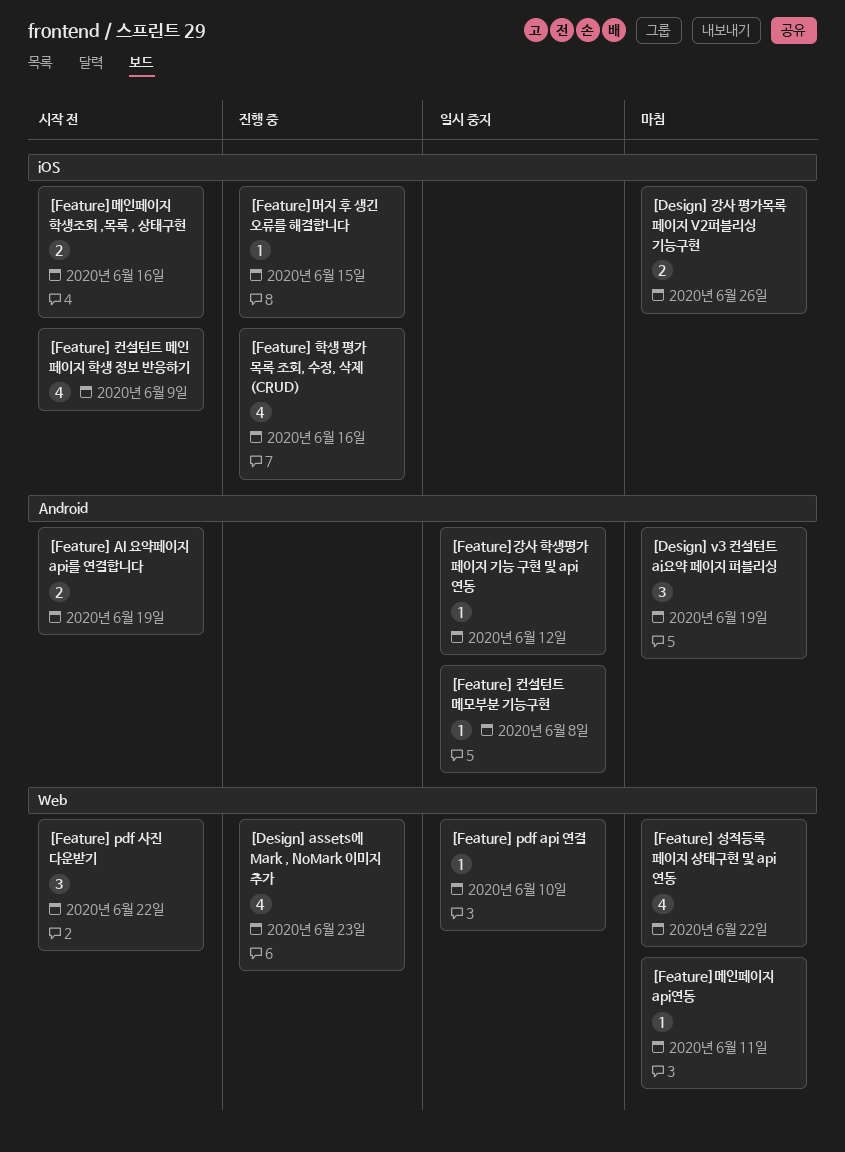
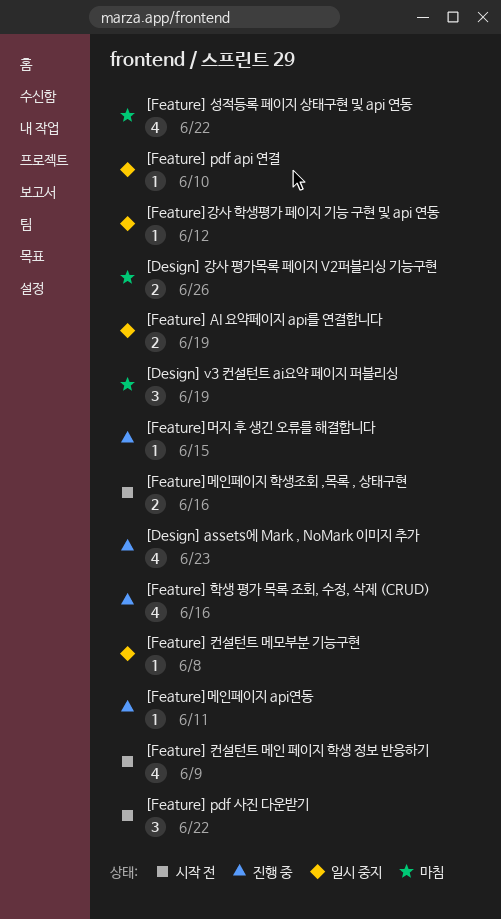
[Feature] AI 요약페이지 api를 연결합니다, status: 시작 전 -> 일시 중지
[Feature]메인페이지 api연동, status: 마침 -> 진행 중

